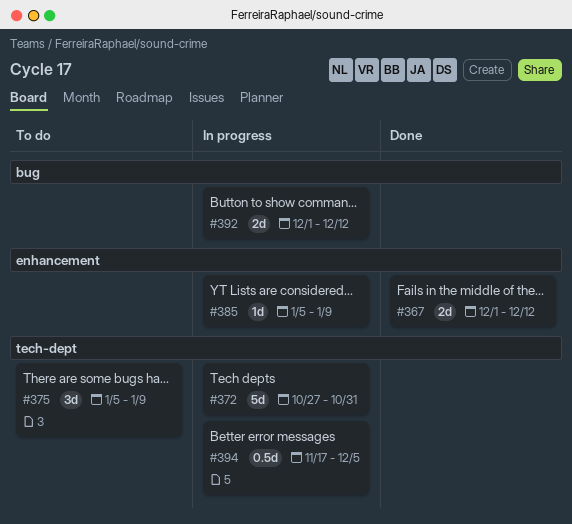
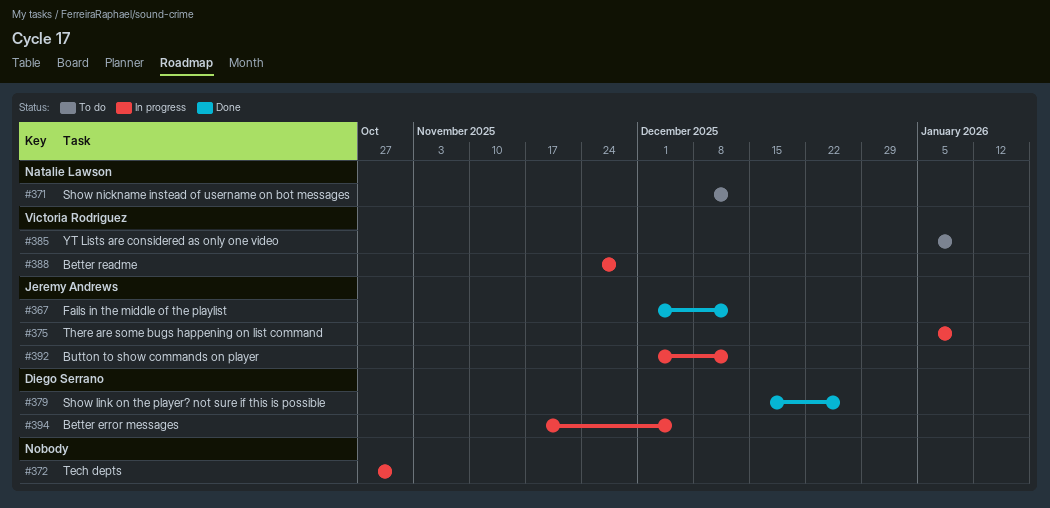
#371: none -> present
#375, status: To do -> In progress
#379: none -> present
#385, status: In progress -> To do
#388: none -> present

